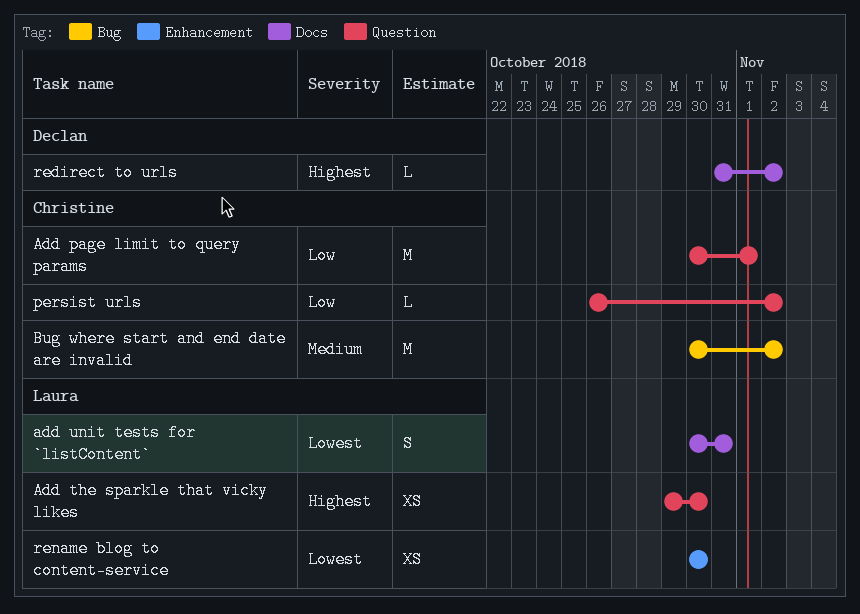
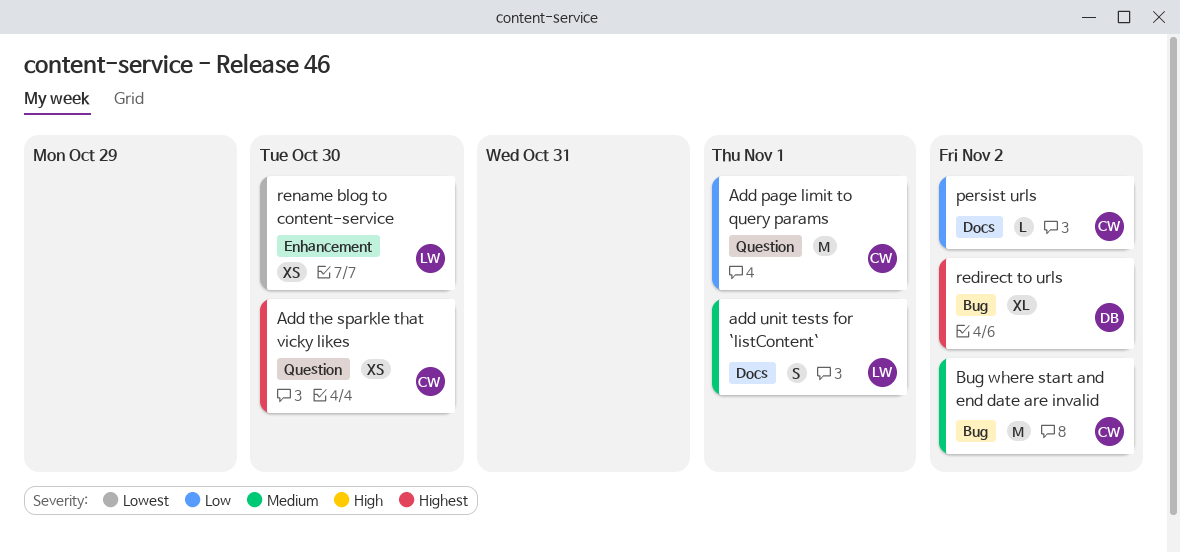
Add the sparkle that vicky likes, owner: Laura -> Christine
add unit tests for `listContent`, priority: Lowest -> Medium
add unit tests for `listContent`, due: Oct 31 -> Nov 1
persist urls, label: Question -> Docs
redirect to urls, label: Docs -> Bug
redirect to urls, estimate: L -> XL

